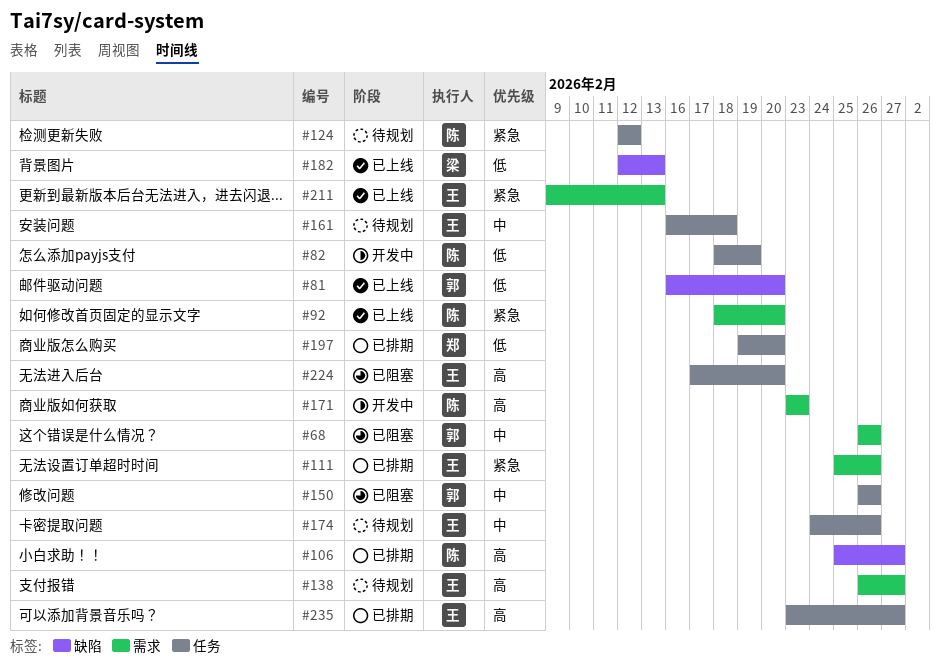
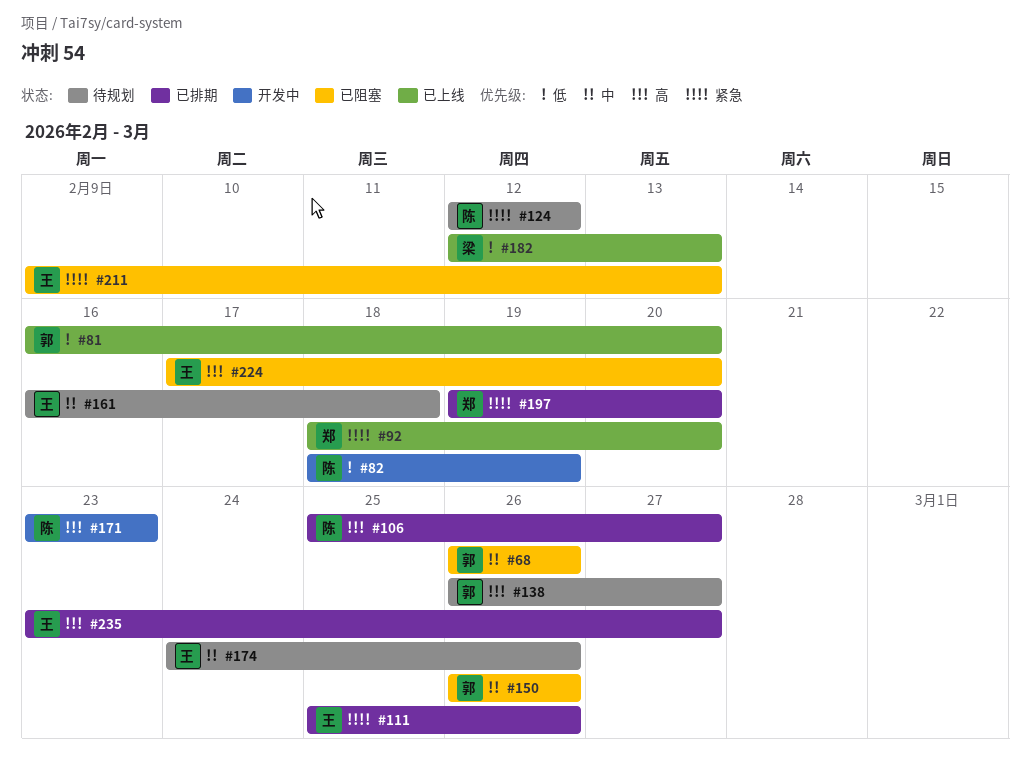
#92, owner: 陈 -> 郑
#138, owner: 王 -> 郭
#197, priority: 低 -> 紧急
#211, status: 已上线 -> 已阻塞

